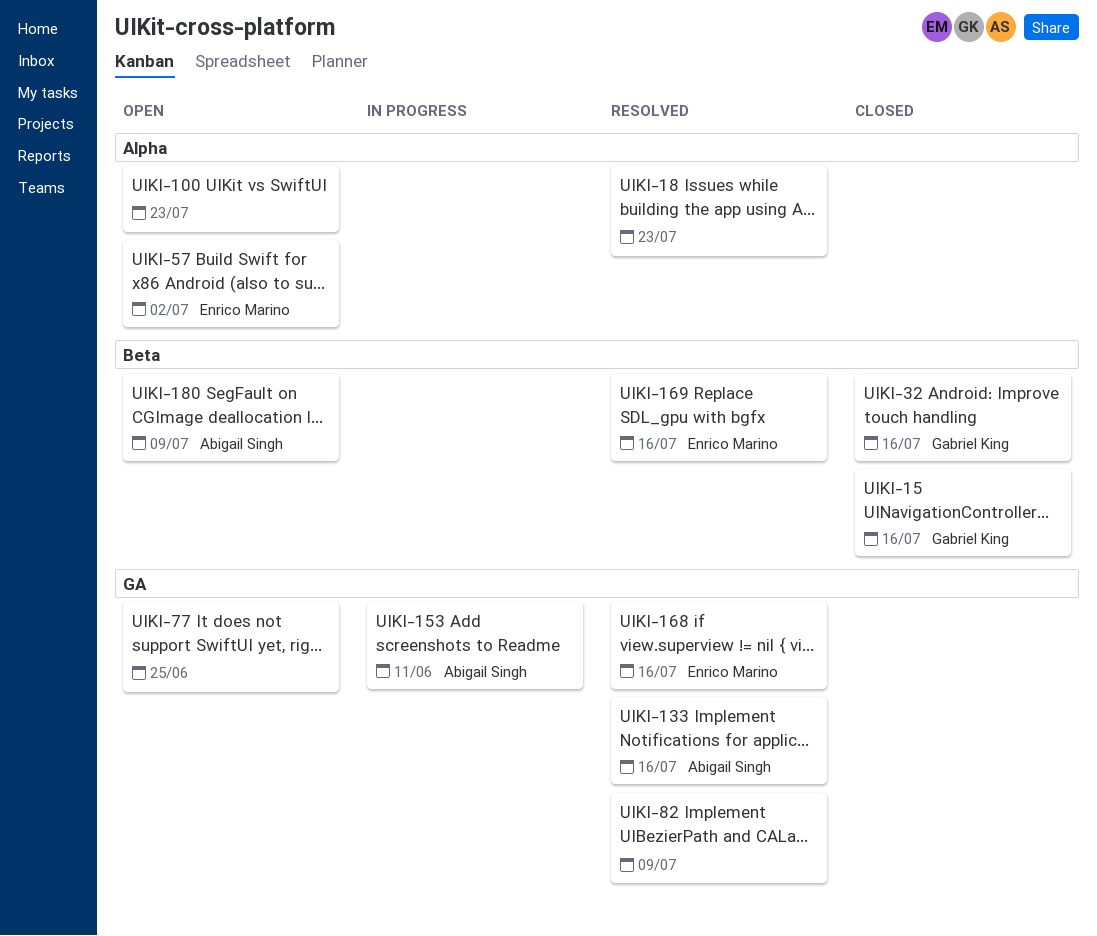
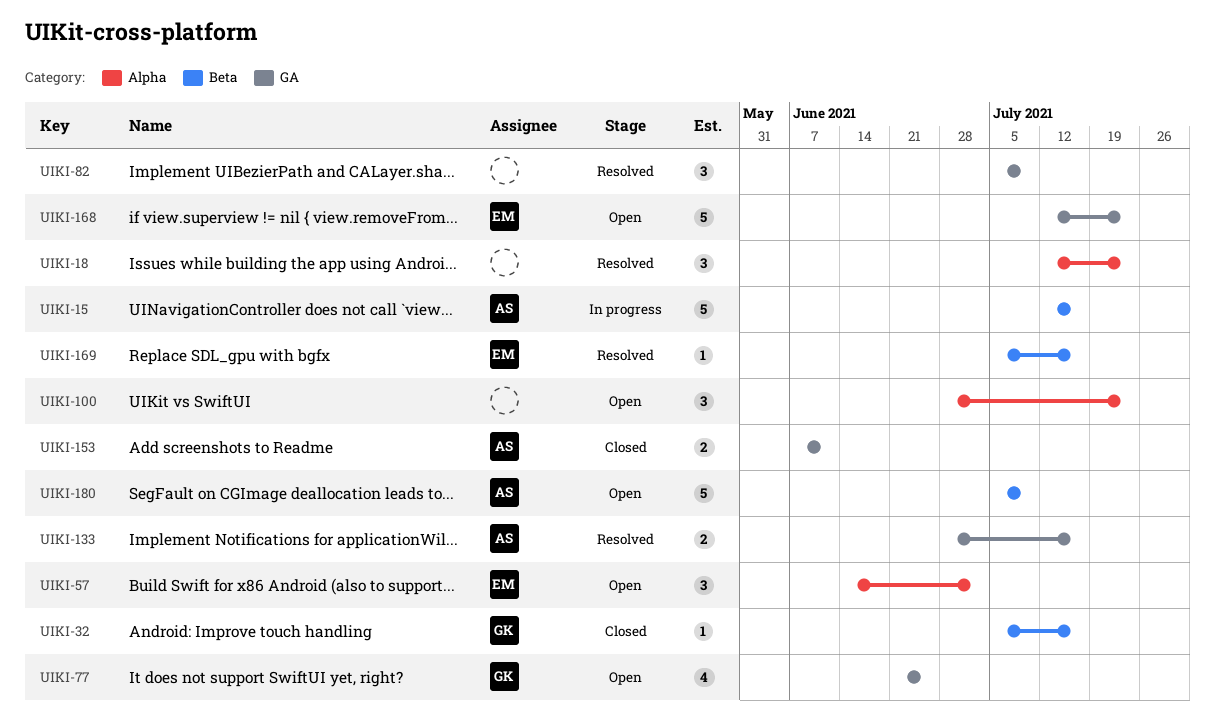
UIKI-15, status: Closed -> In progress
UIKI-15, owner: Gabriel King -> Abigail Singh
UIKI-77, owner: none -> Gabriel King
UIKI-153, status: In progress -> Closed
UIKI-168, status: Resolved -> Open
UIKI-168, due: Jul 16 -> Jul 23

